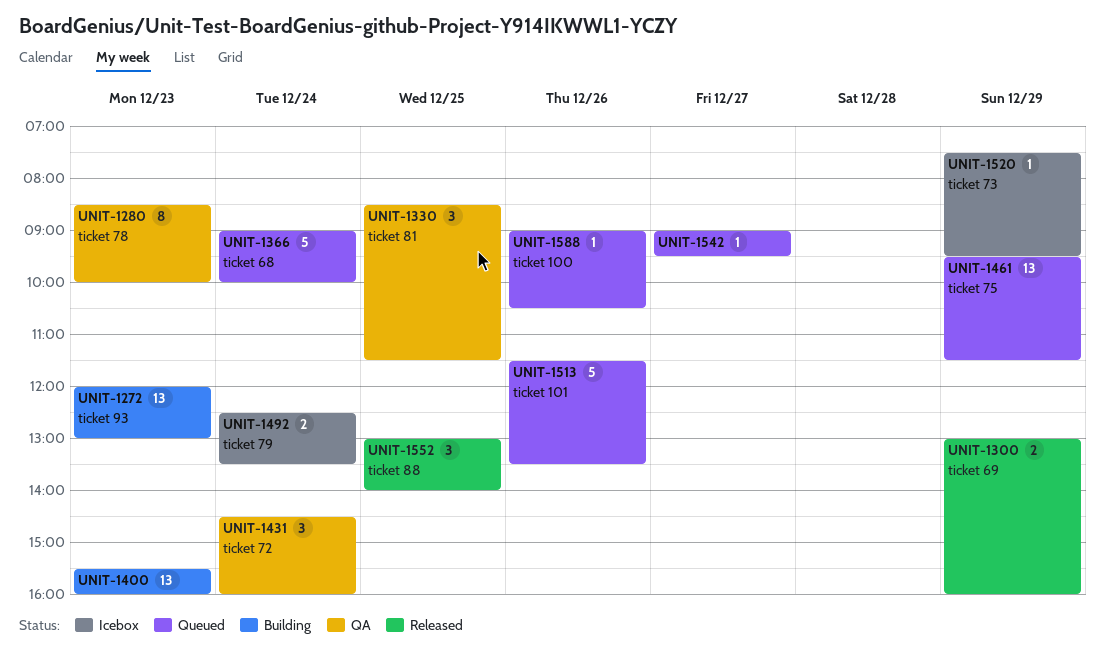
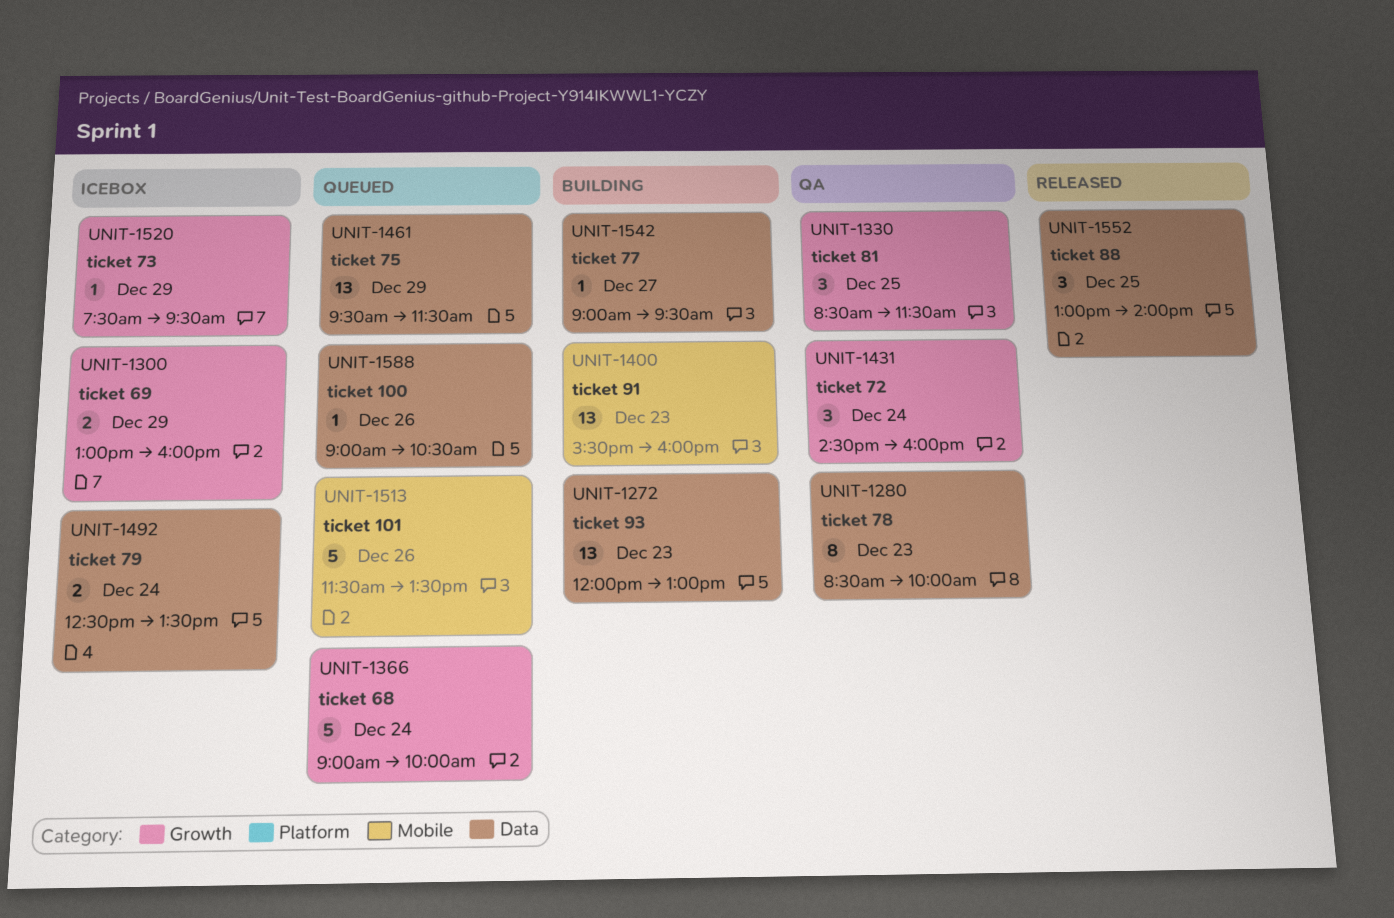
UNIT-1300, status: Released -> Icebox
UNIT-1542, status: Queued -> Building

